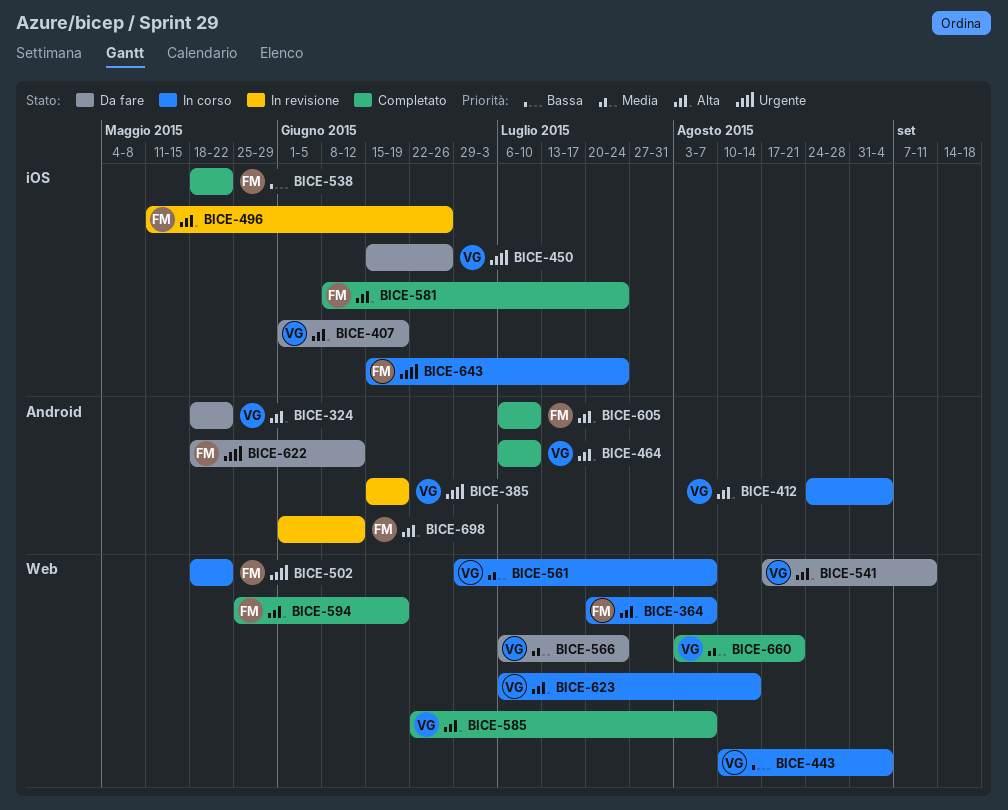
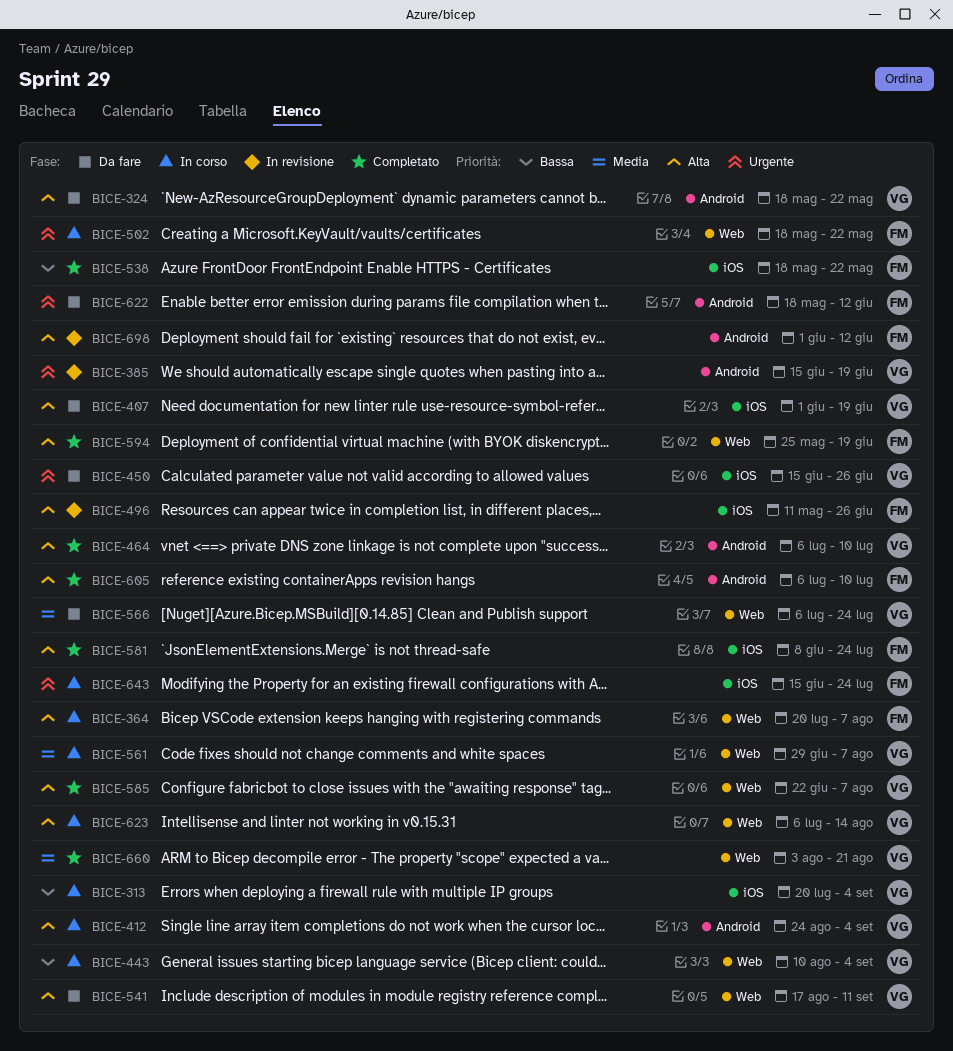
BICE-313: none -> present

